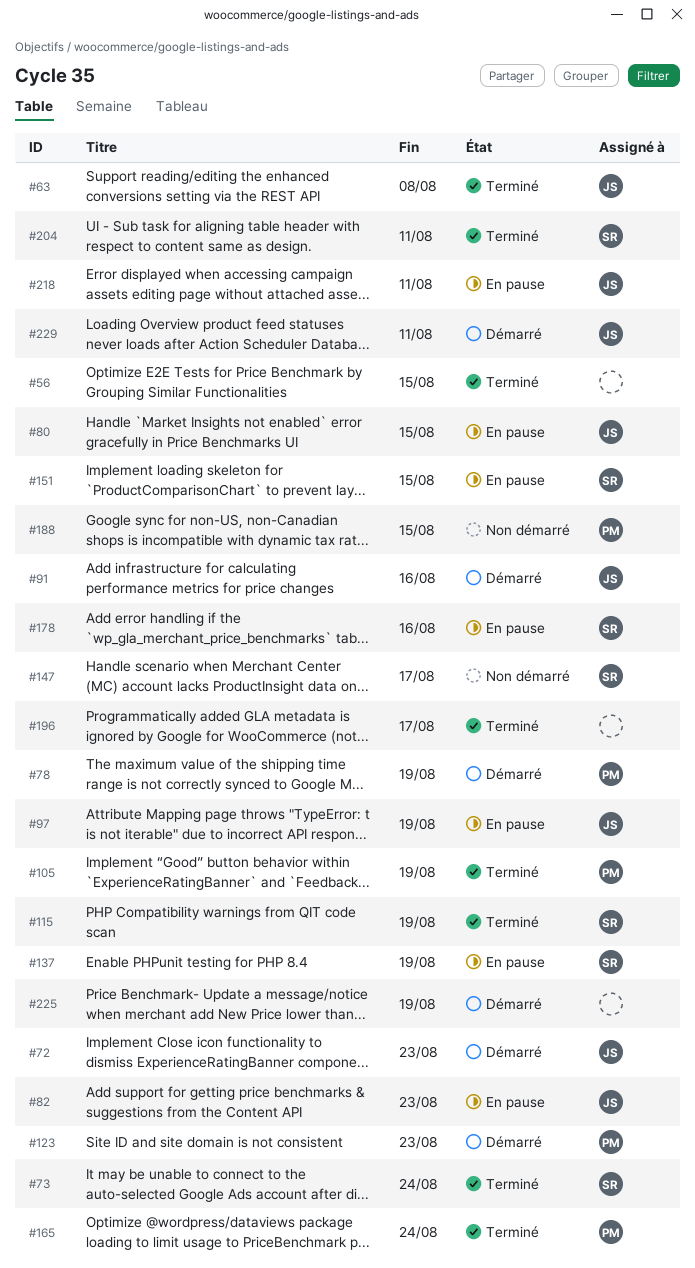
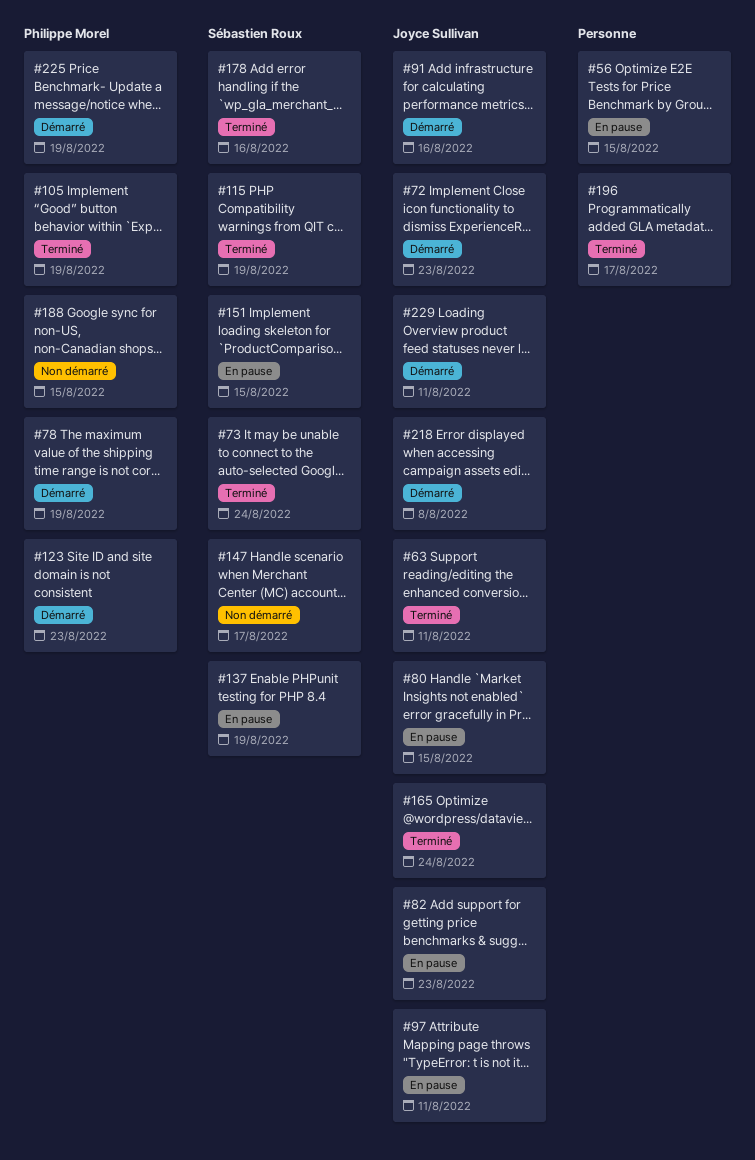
#56, status: Terminé -> En pause
#63, due: Aug 8 -> Aug 11
#97, due: Aug 19 -> Aug 11
#165, owner: Philippe Morel -> Joyce Sullivan
#178, status: En pause -> Terminé
#204: present -> none
#218, status: En pause -> Démarré
#218, due: Aug 11 -> Aug 8
#225, owner: none -> Philippe Morel

